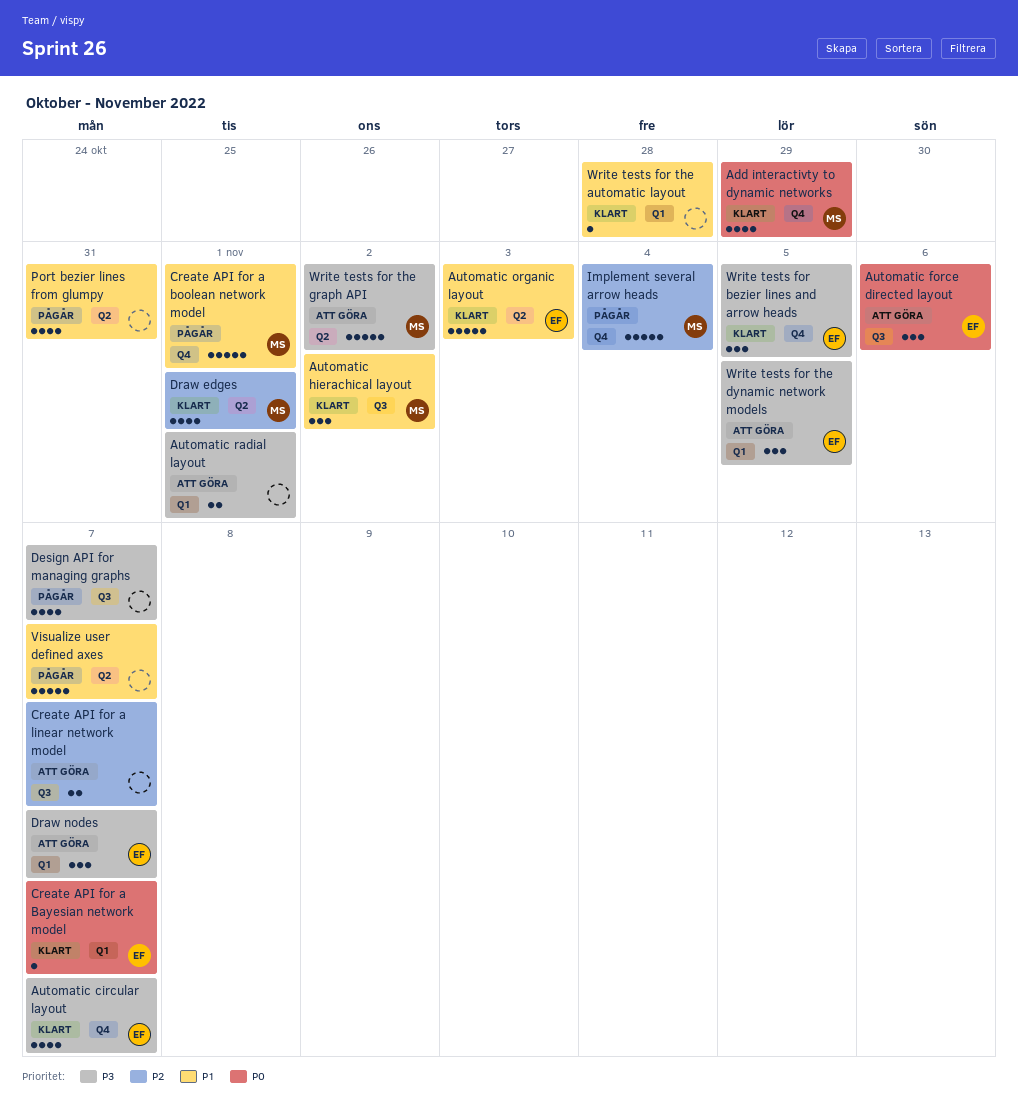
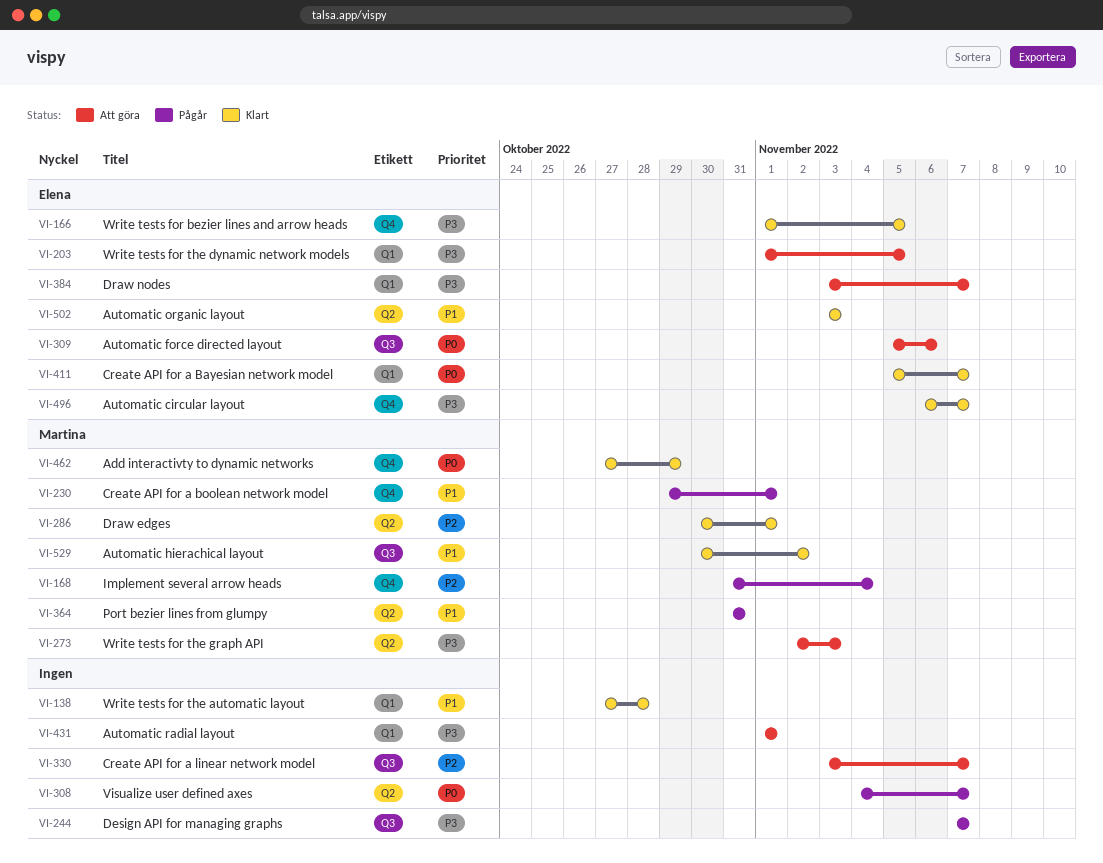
Port bezier lines from glumpy, owner: none -> Martina
Visualize user defined axes, priority: P1 -> P0
Write tests for the graph API, due: Nov 2 -> Nov 3

